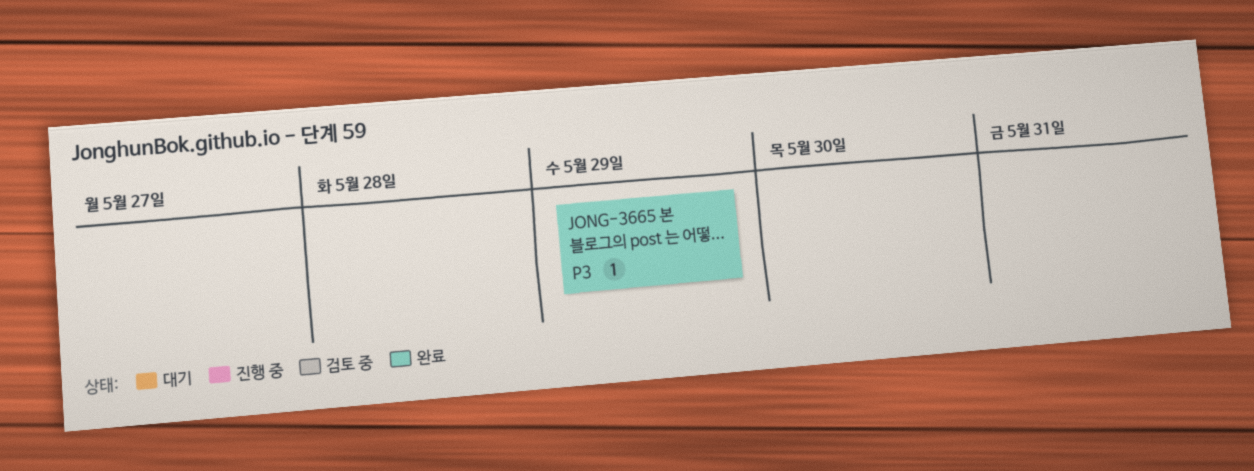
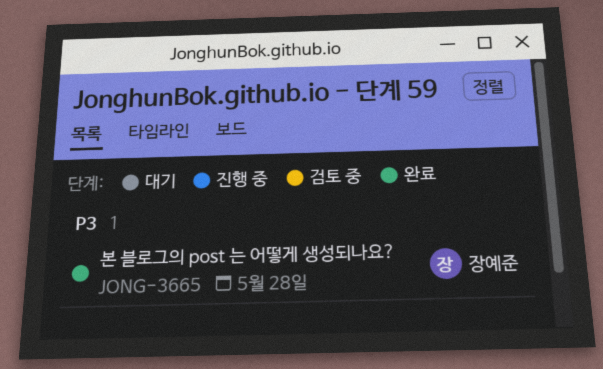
JONG-3665, due: May 29 -> May 28

